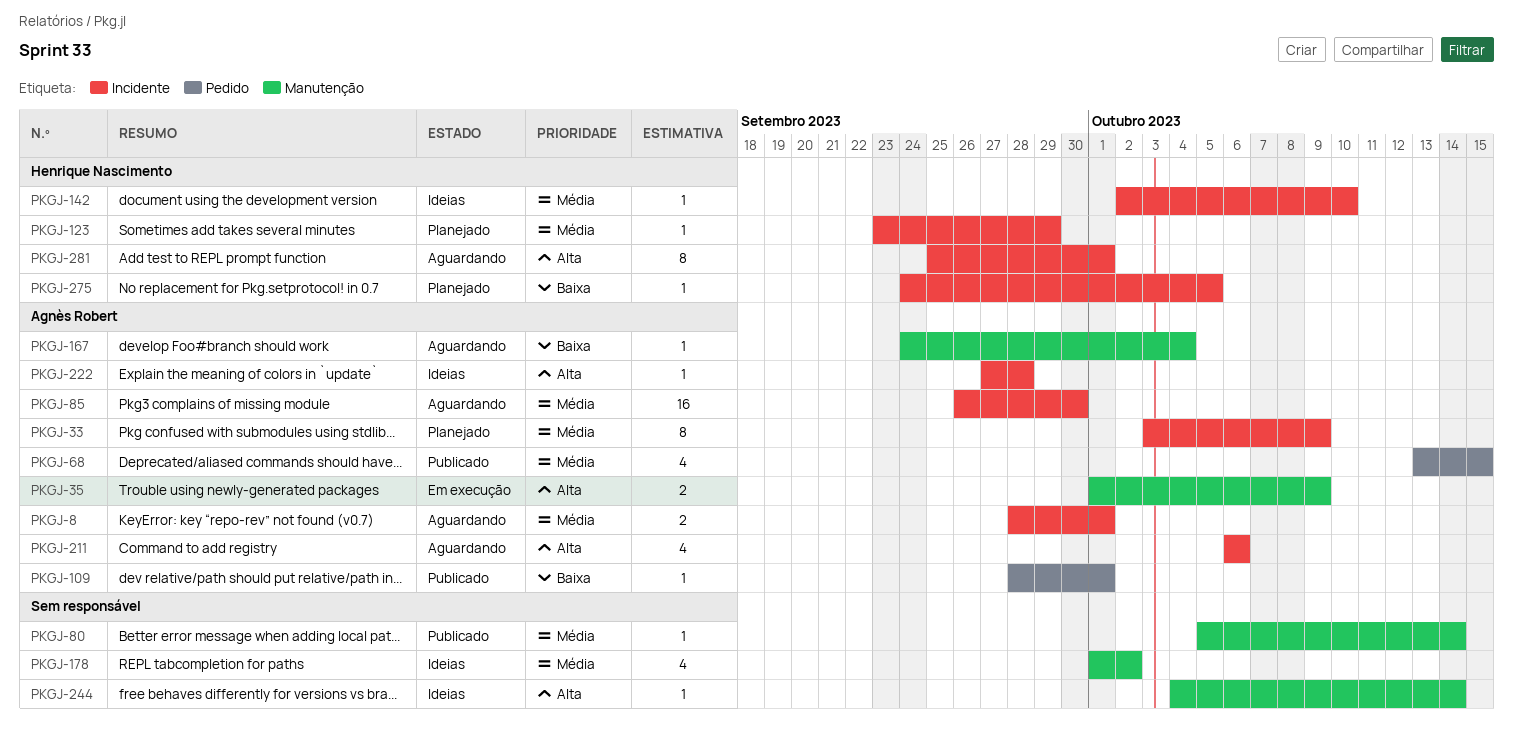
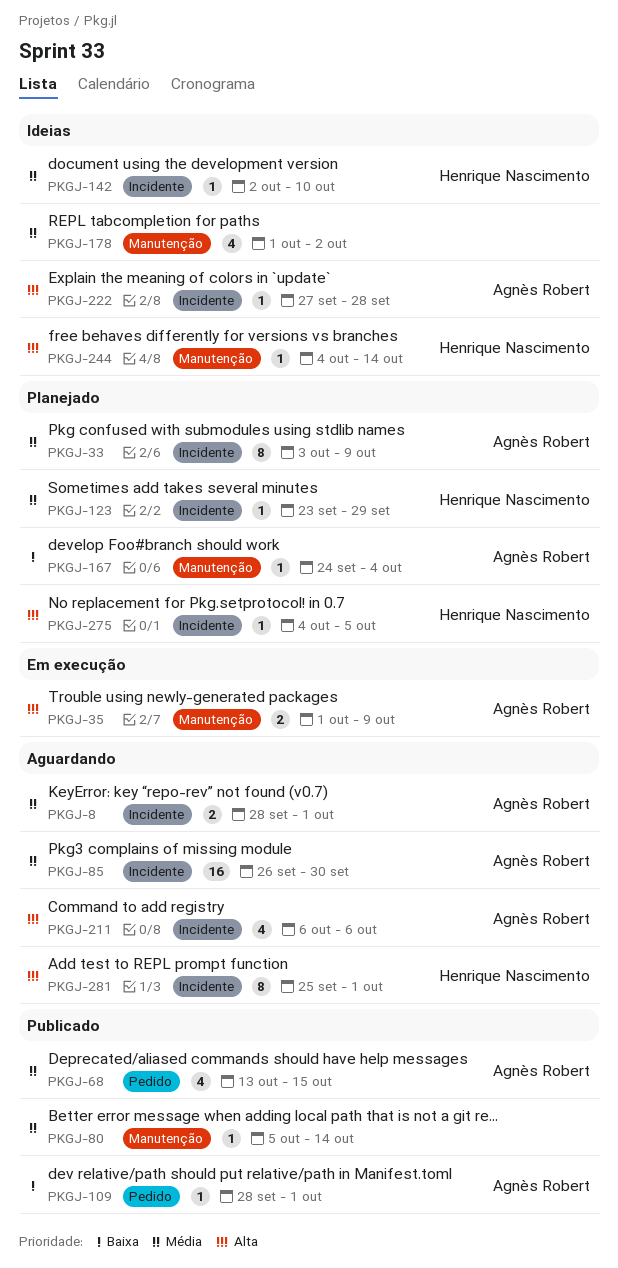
PKGJ-167, status: Aguardando -> Planejado
PKGJ-244, owner: none -> Henrique Nascimento
PKGJ-275, priority: Baixa -> Alta
PKGJ-275, start: Sep 24 -> Oct 4

